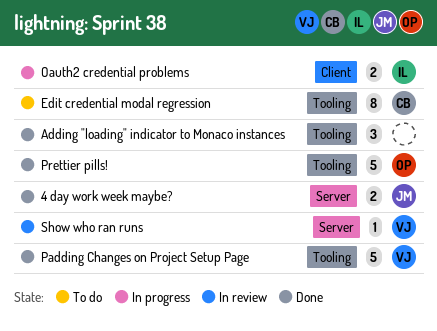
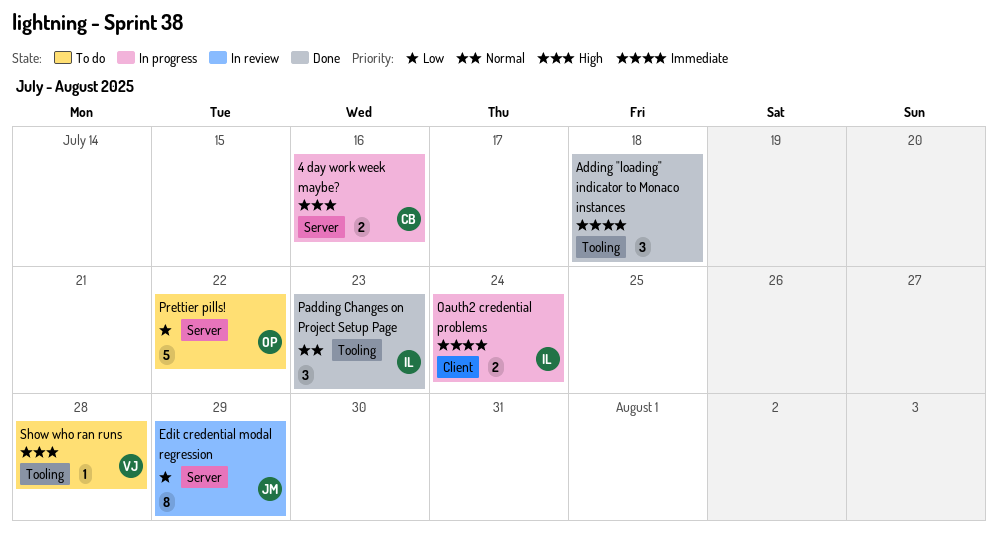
4 day work week maybe?, status: Done -> In progress
4 day work week maybe?, owner: JM -> CB
Edit credential modal regression, status: To do -> In review
Edit credential modal regression, owner: CB -> JM
Edit credential modal regression, label: Tooling -> Server
Padding Changes on Project Setup Page, owner: VJ -> IL
Padding Changes on Project Setup Page, estimate: 5 -> 3
Prettier pills!, status: Done -> To do
Prettier pills!, label: Tooling -> Server
Show who ran runs, status: In review -> To do
Show who ran runs, label: Server -> Tooling

